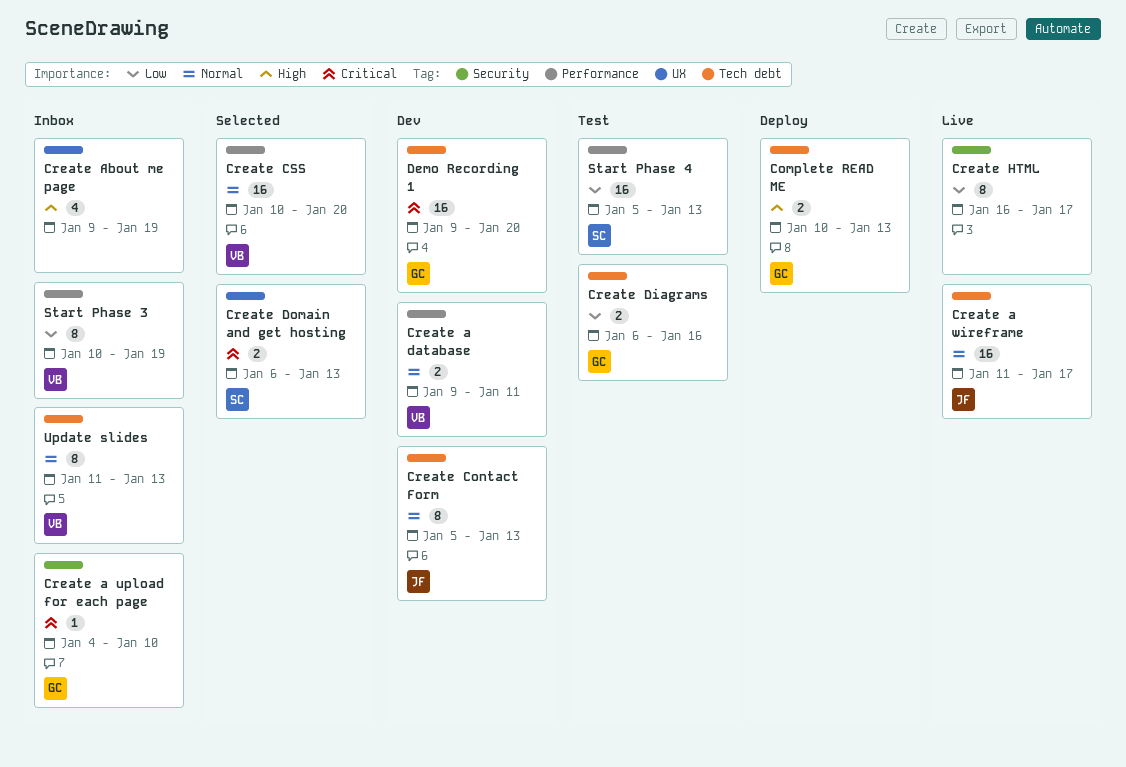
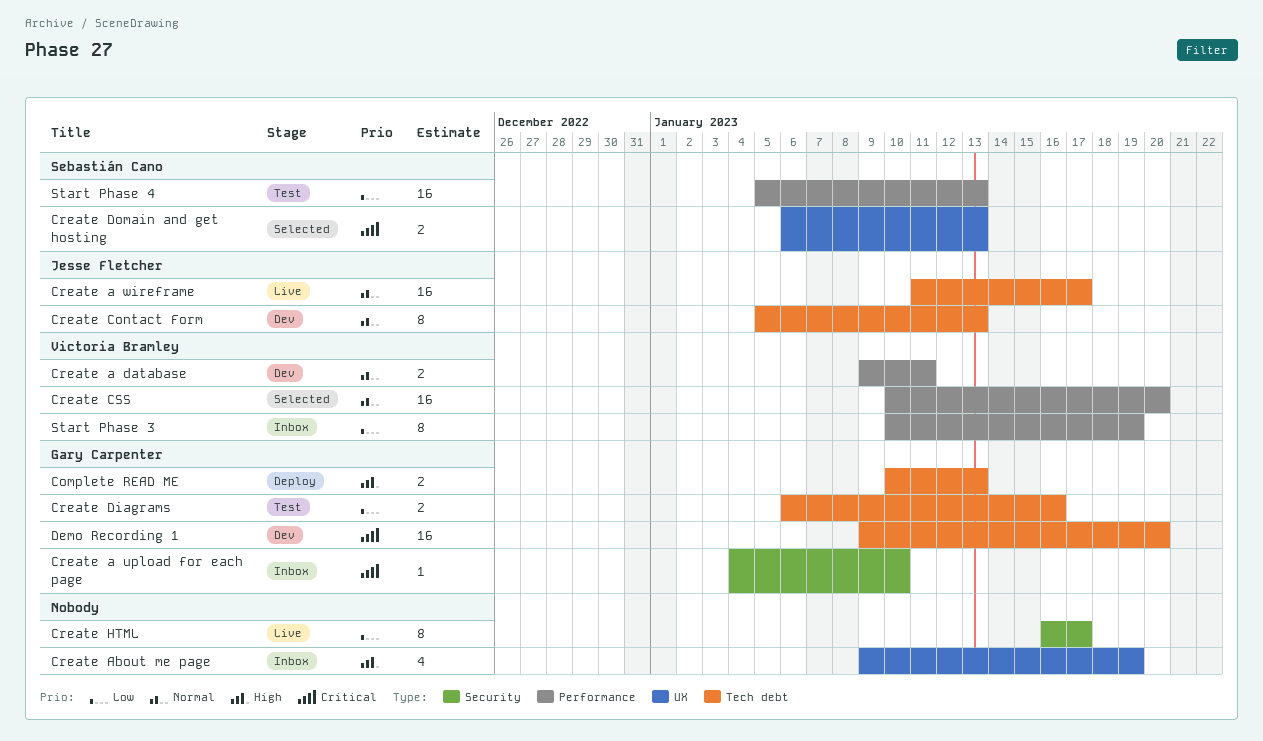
Update slides: present -> none

